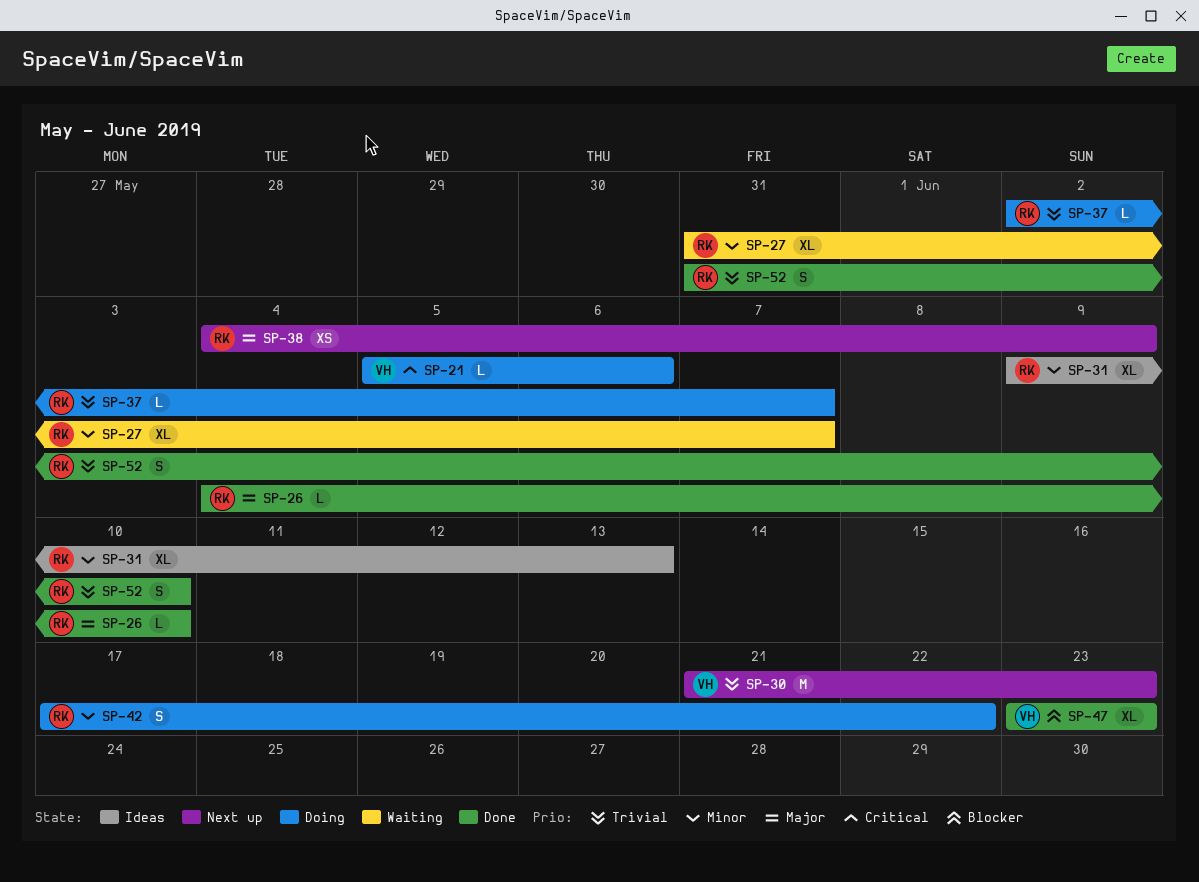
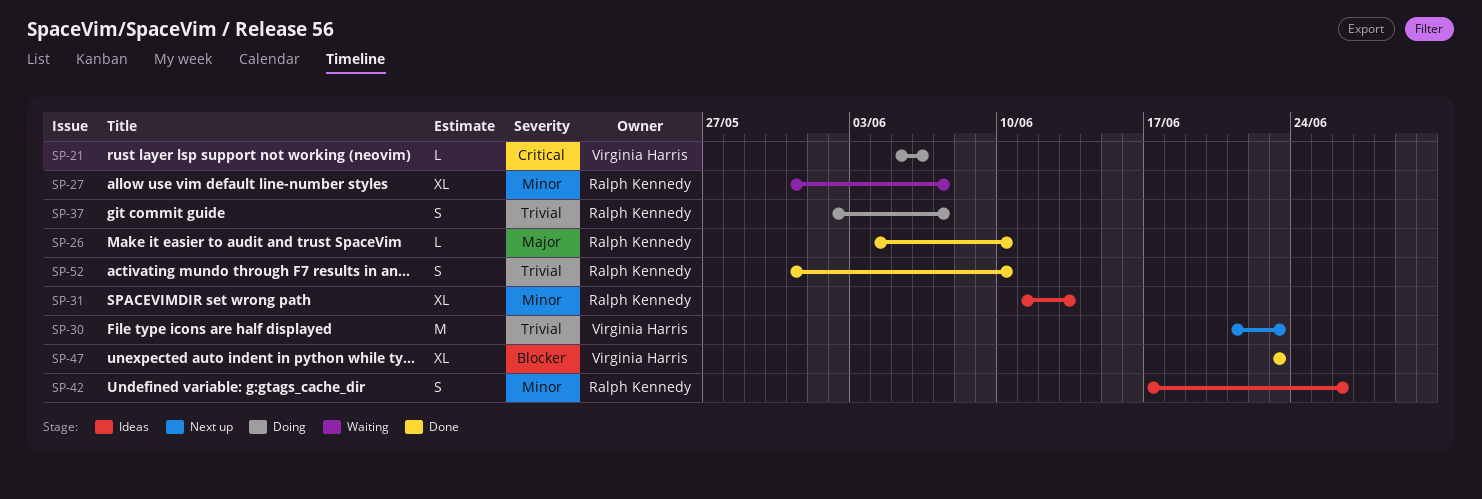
SP-31, start: Jun 9 -> Jun 11
SP-37, estimate: L -> S
SP-38: present -> none
SP-42, status: Doing -> Ideas
SP-42, due: Jun 22 -> Jun 26

